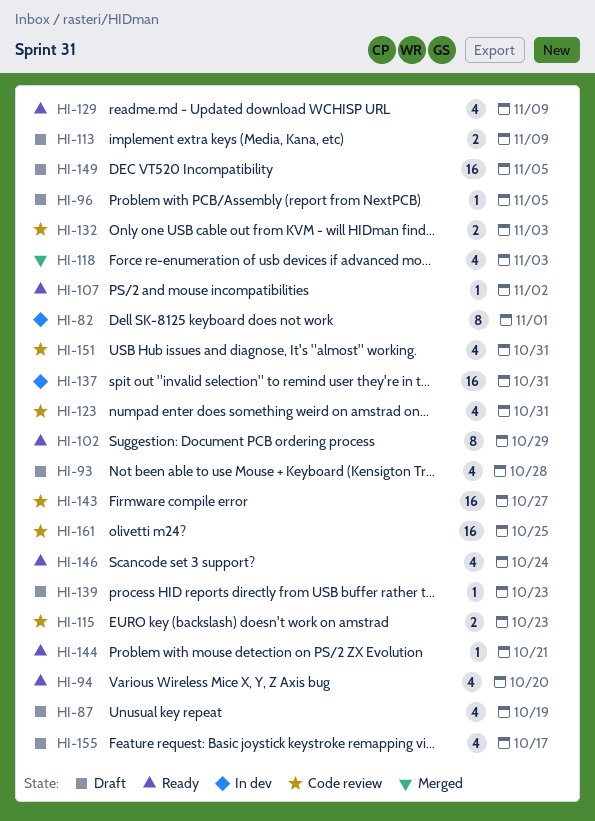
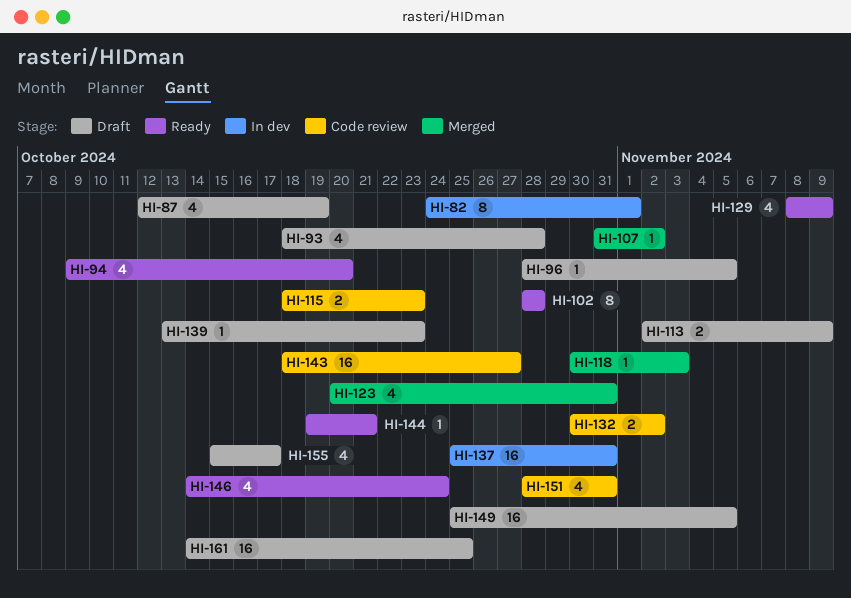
HI-102, due: Oct 29 -> Oct 28
HI-107, status: Ready -> Merged
HI-118, estimate: 4 -> 1
HI-123, status: Code review -> Merged
HI-132, due: Nov 3 -> Nov 2
HI-161, status: Code review -> Draft

